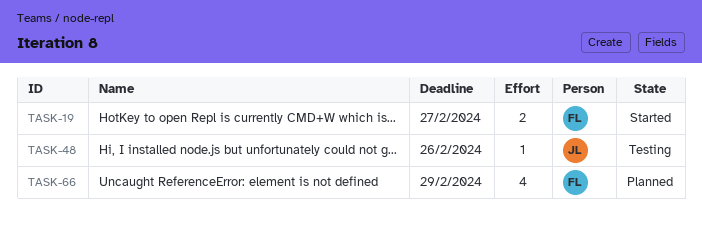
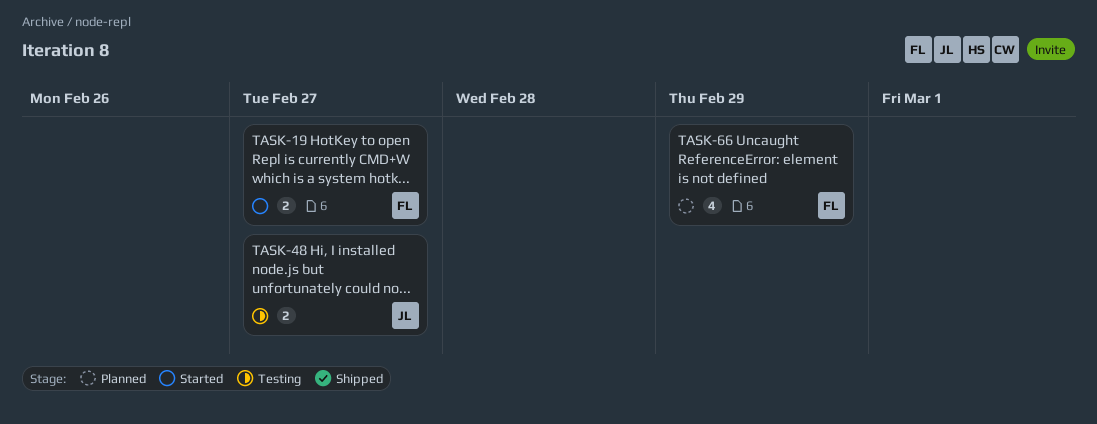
TASK-48, estimate: 1 -> 2
TASK-48, due: Feb 26 -> Feb 27

